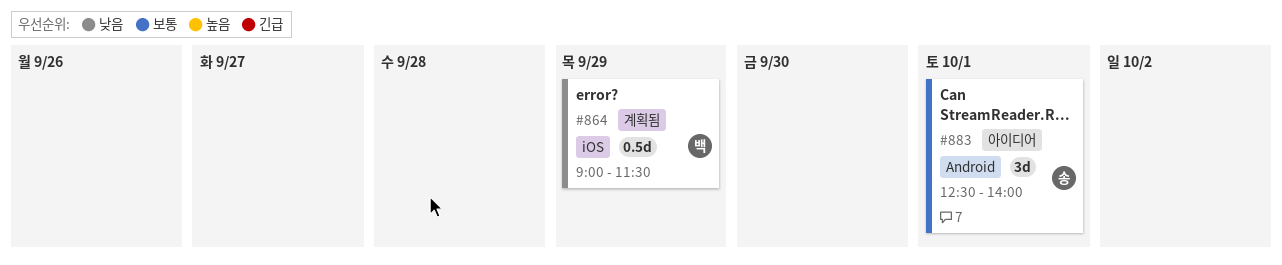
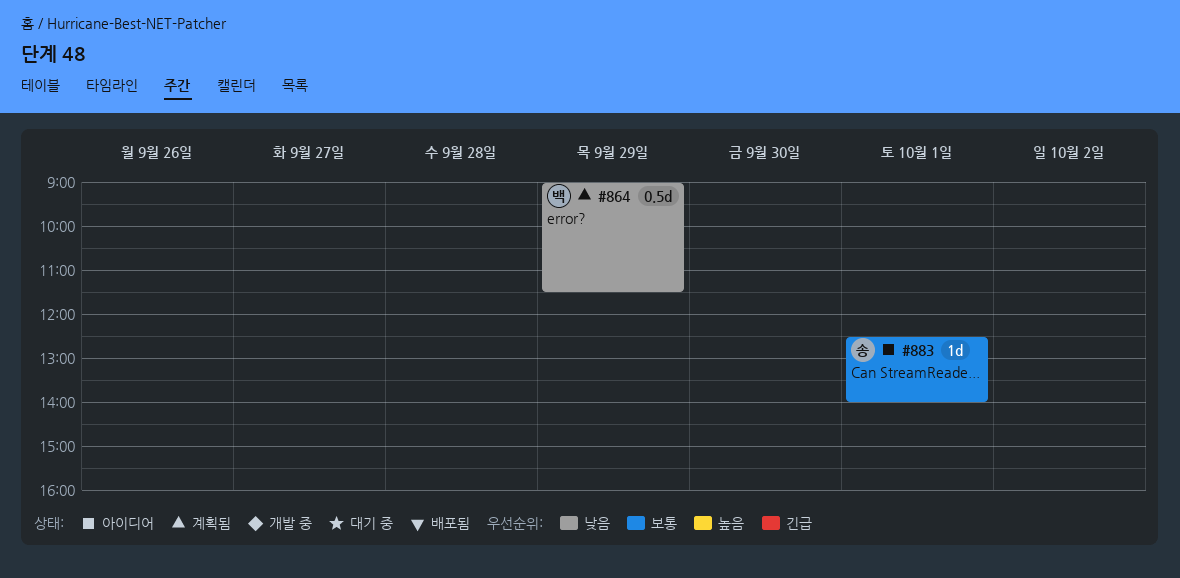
#883, estimate: 3d -> 1d

